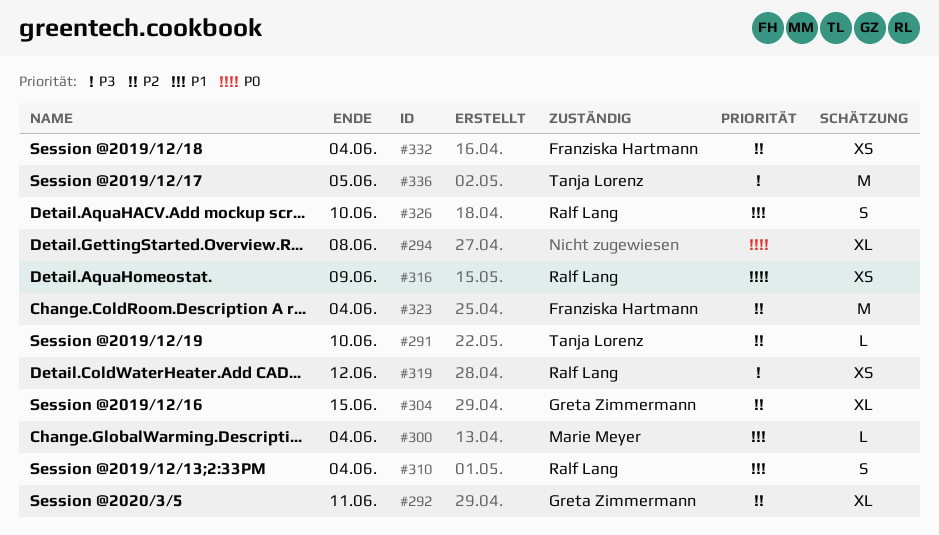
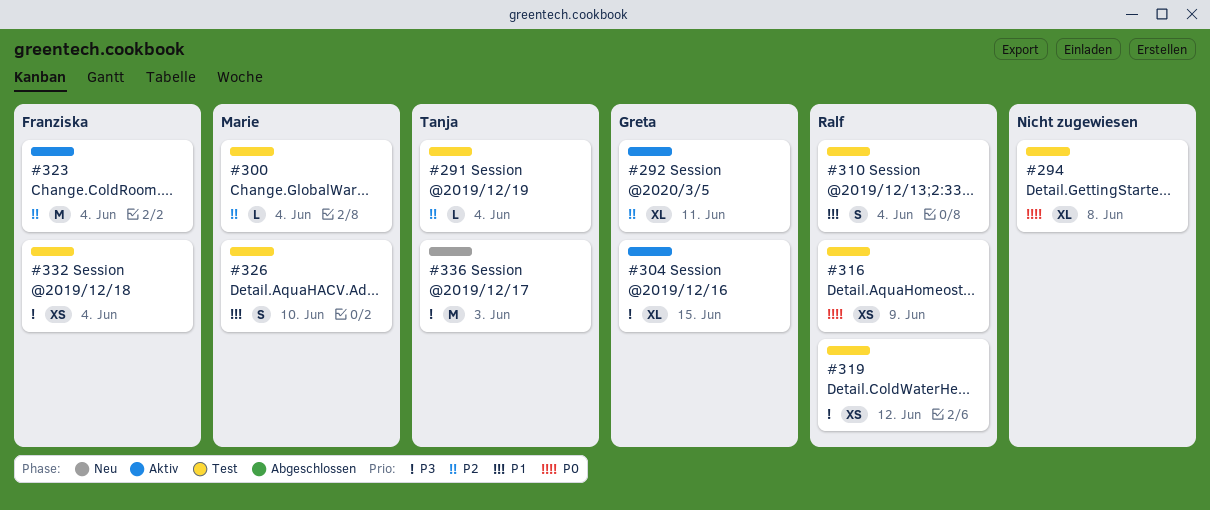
#291, due: Jun 10 -> Jun 4
#300, priority: P1 -> P2
#304, priority: P2 -> P3
#326, owner: Ralf Lang -> Marie Meyer
#332, priority: P2 -> P3
#336, due: Jun 5 -> Jun 3

